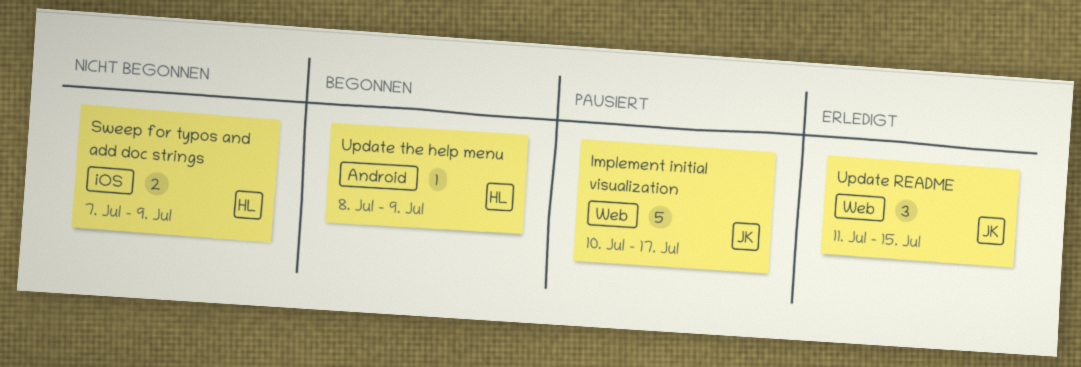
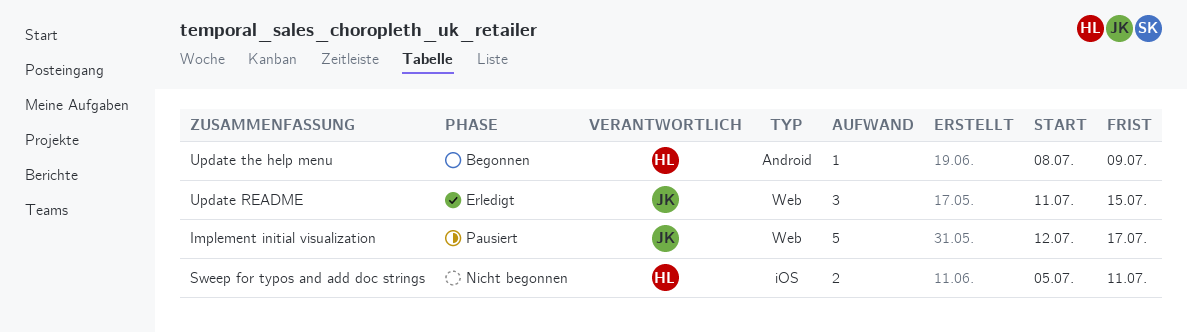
Implement initial visualization, start: Jul 10 -> Jul 12
Sweep for typos and add doc strings, start: Jul 7 -> Jul 5
Sweep for typos and add doc strings, due: Jul 9 -> Jul 11

